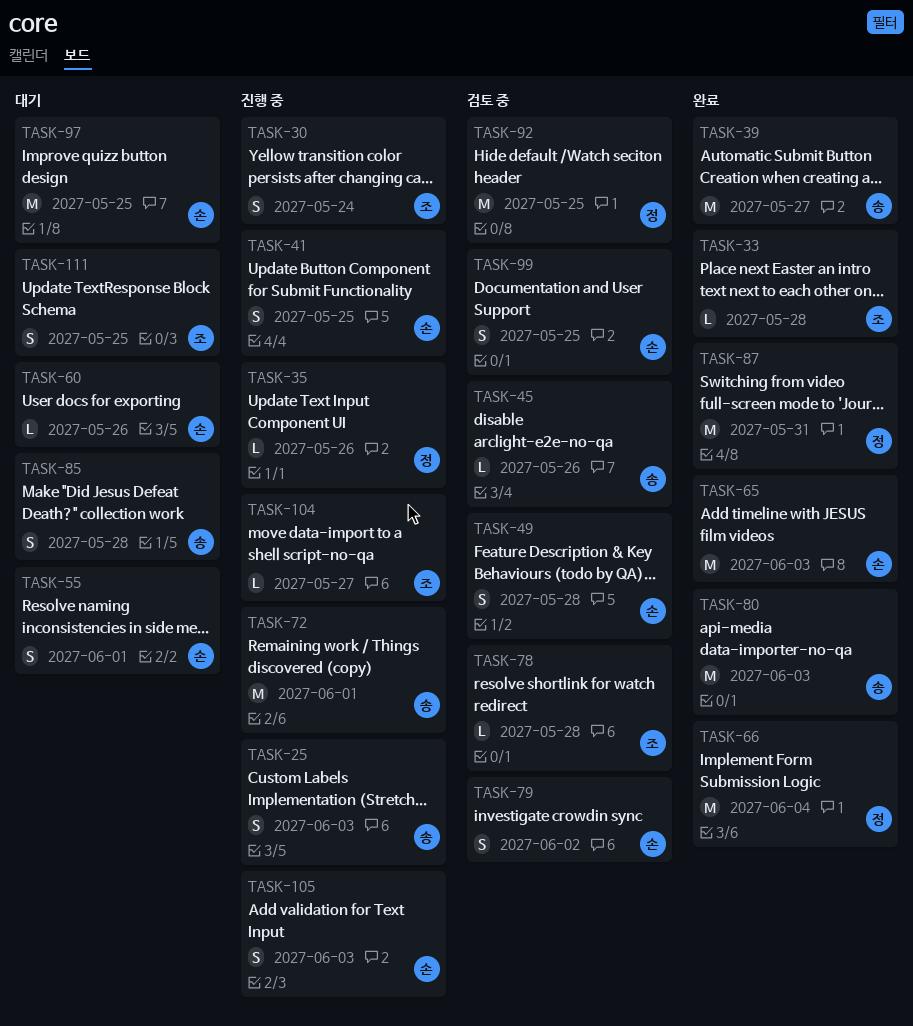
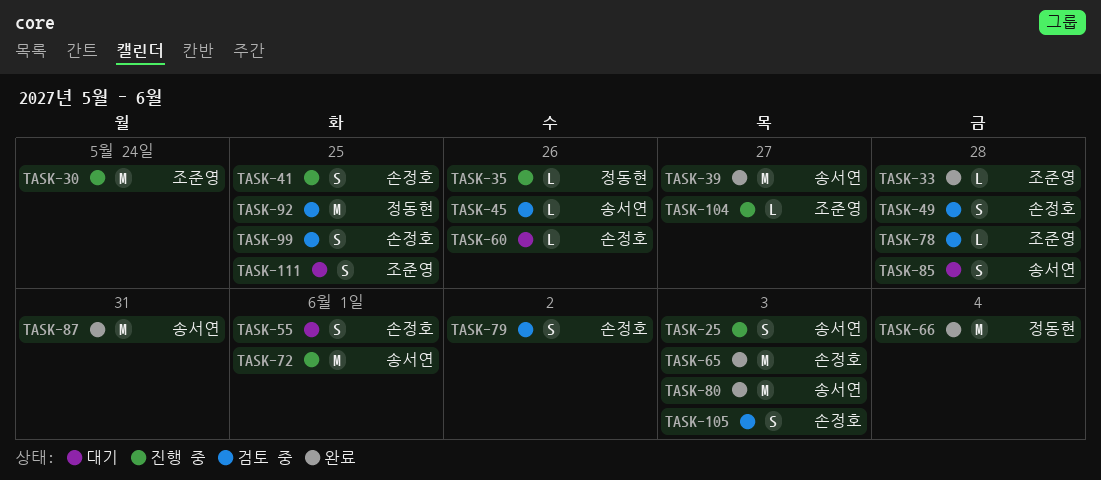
TASK-30, estimate: S -> M
TASK-87, owner: 정동현 -> 송서연
TASK-97: present -> none
TASK-105, status: 진행 중 -> 검토 중

